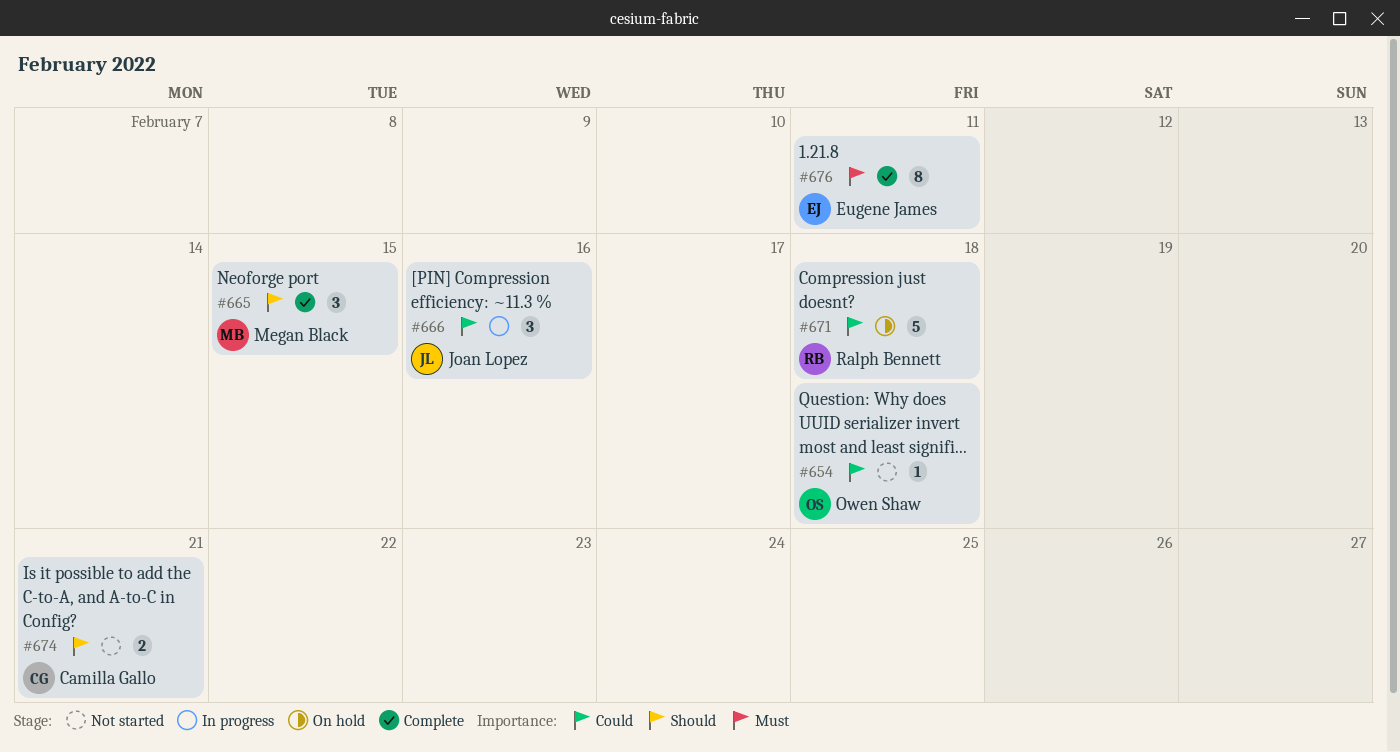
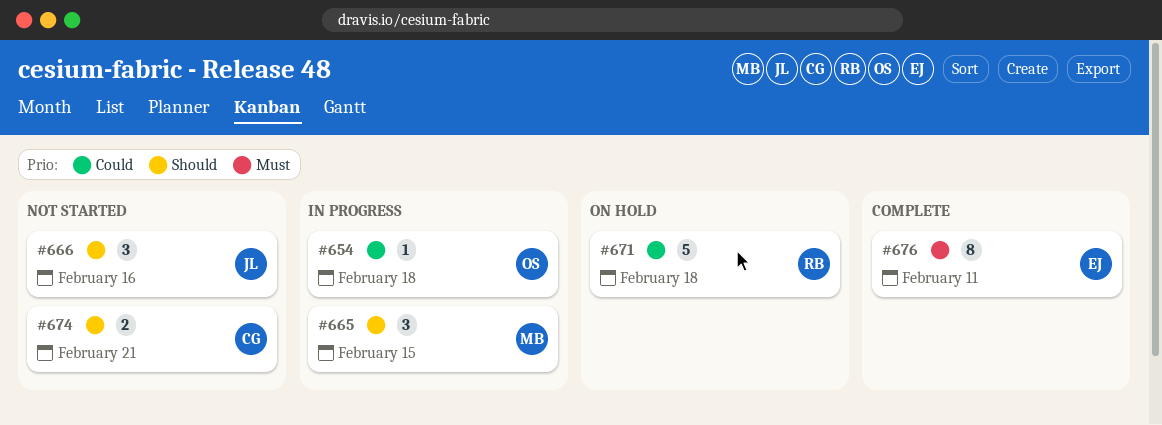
#654, status: Not started -> In progress
#665, status: Complete -> In progress
#666, status: In progress -> Not started
#666, priority: Could -> Should

